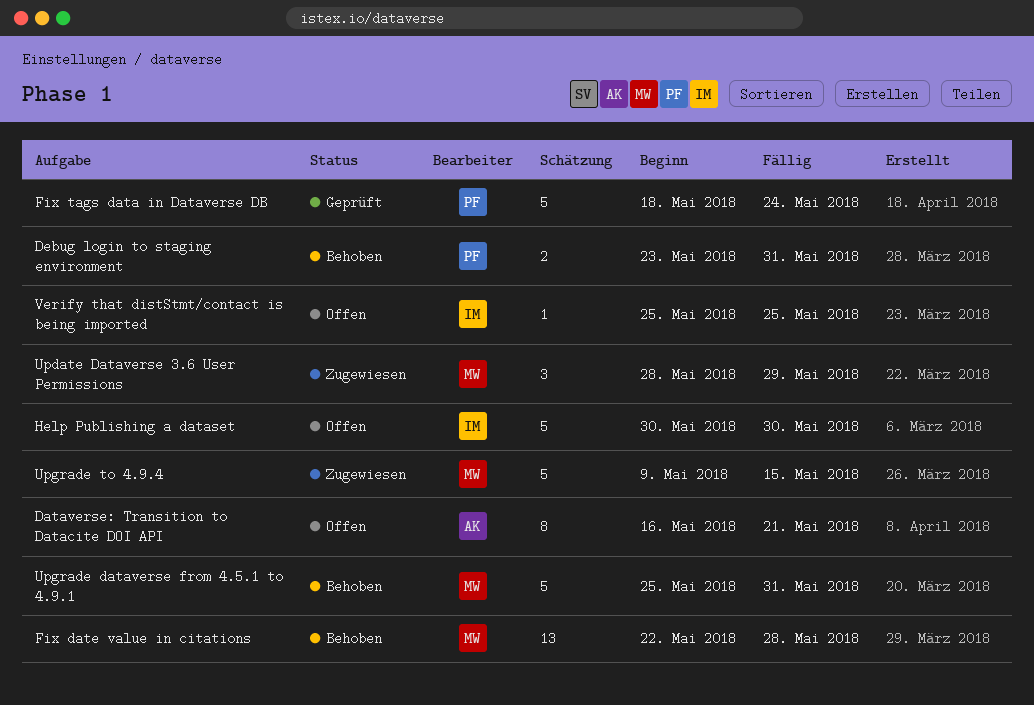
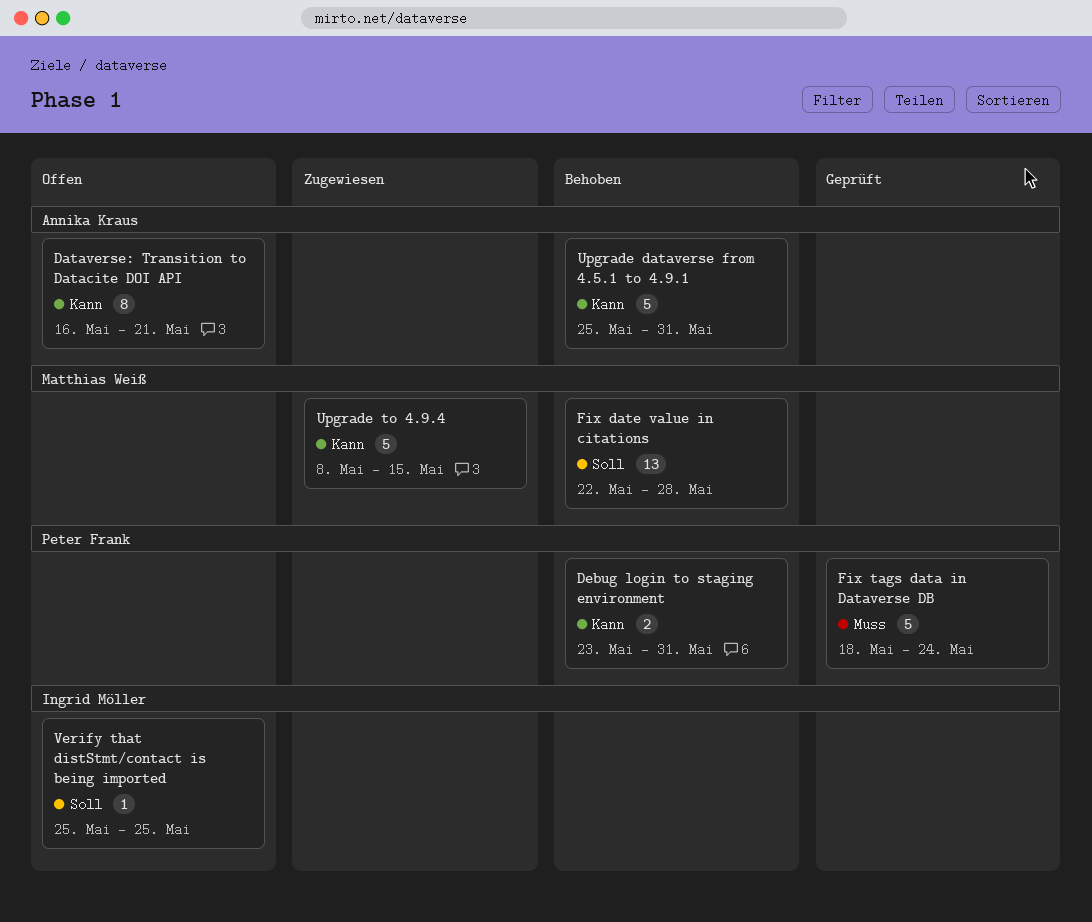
Help Publishing a dataset: present -> none
Update Dataverse 3.6 User Permissions: present -> none
Upgrade dataverse from 4.5.1 to 4.9.1, owner: Matthias Weiß -> Annika Kraus
Upgrade to 4.9.4, start: May 9 -> May 8

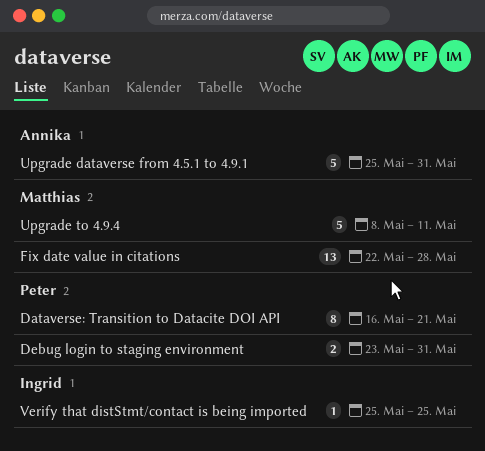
Dataverse: Transition to Datacite DOI API, owner: Annika Kraus -> Peter Frank
Fix tags data in Dataverse DB: present -> none
Upgrade to 4.9.4, due: May 15 -> May 11

